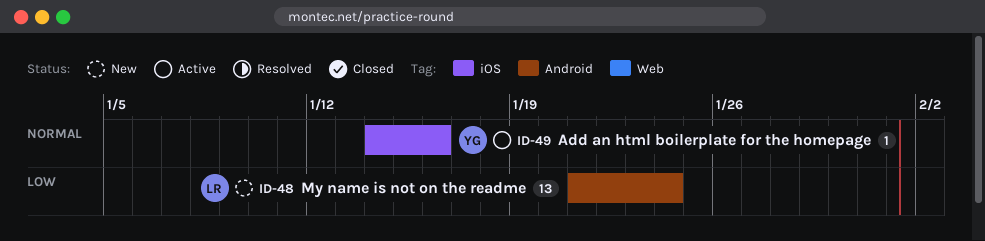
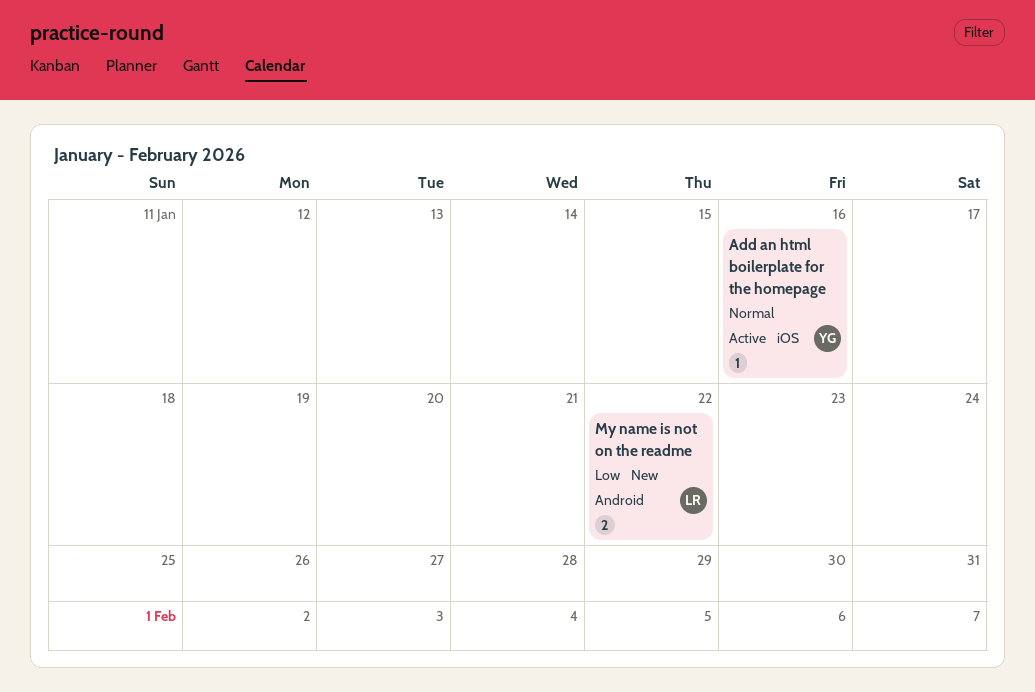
My name is not on the readme, estimate: 13 -> 2
My name is not on the readme, due: Jan 24 -> Jan 22

